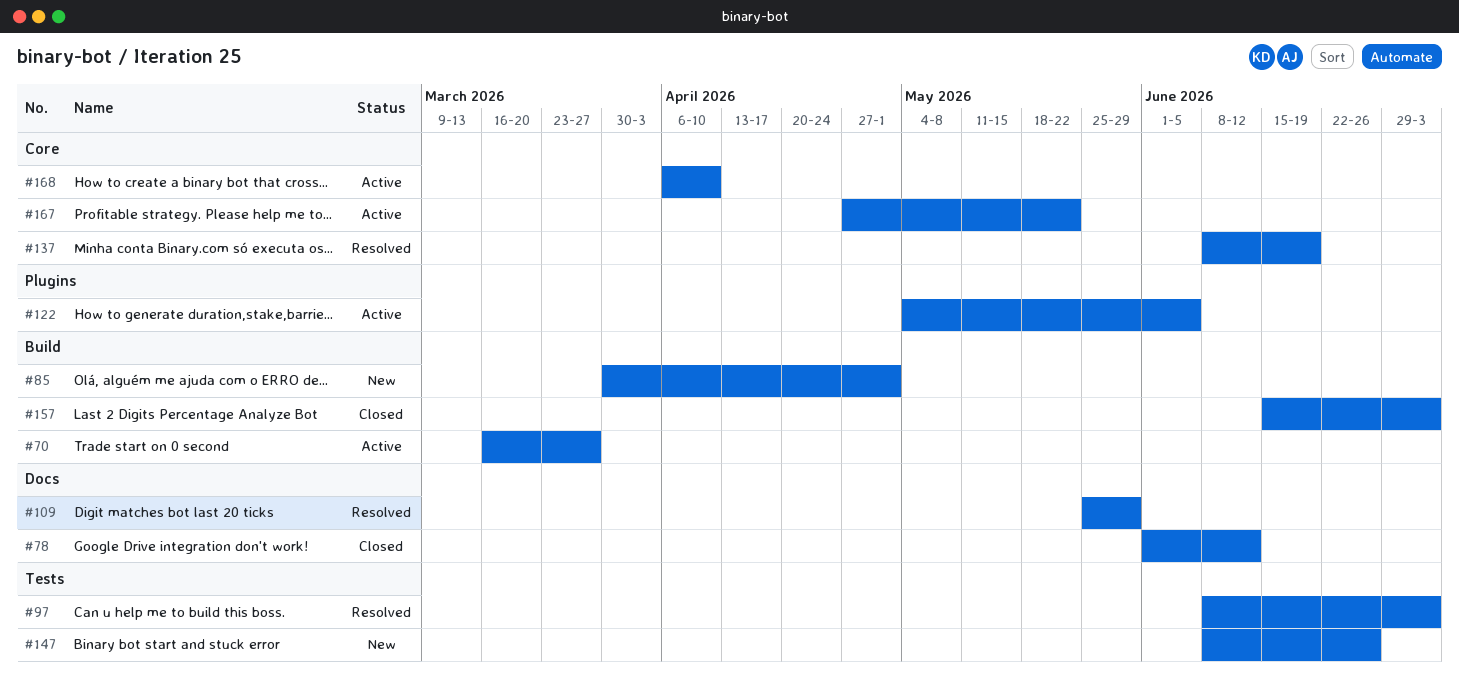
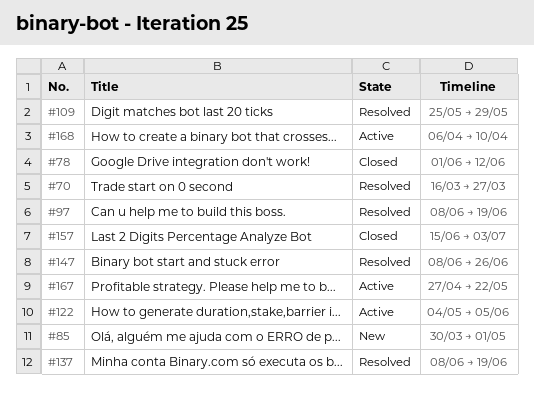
#70, status: Active -> Resolved
#97, due: Jul 3 -> Jun 19
#147, status: New -> Resolved

